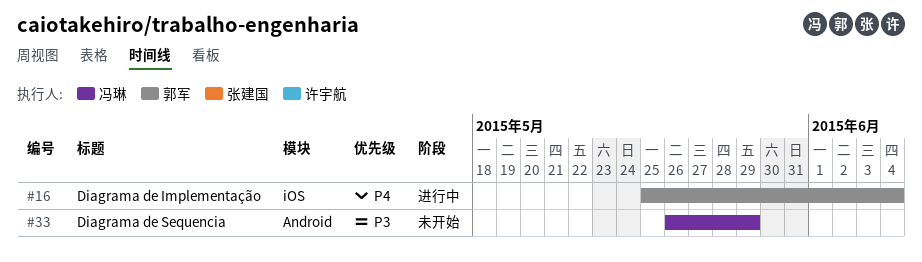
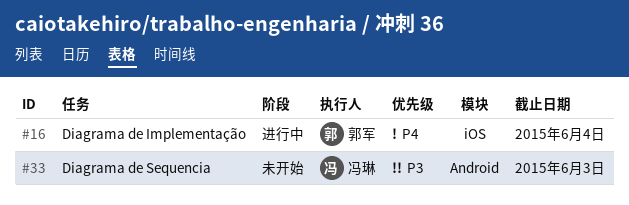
#33, due: May 29 -> Jun 3

